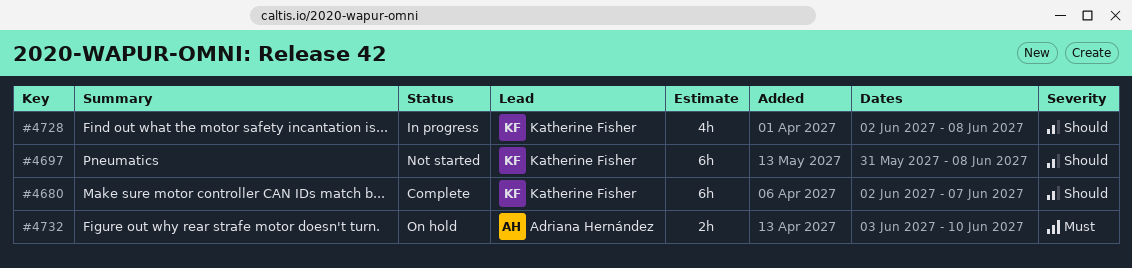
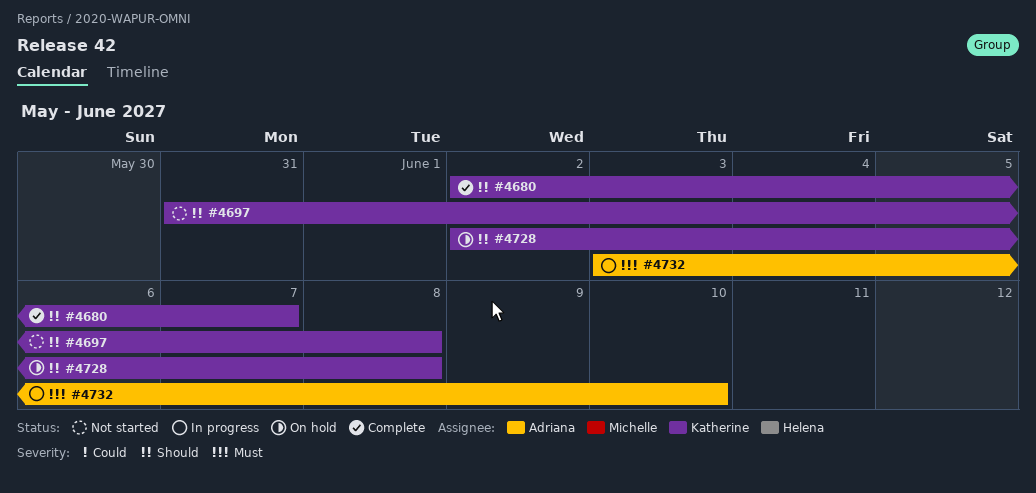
#4728, status: In progress -> On hold
#4732, status: On hold -> In progress

